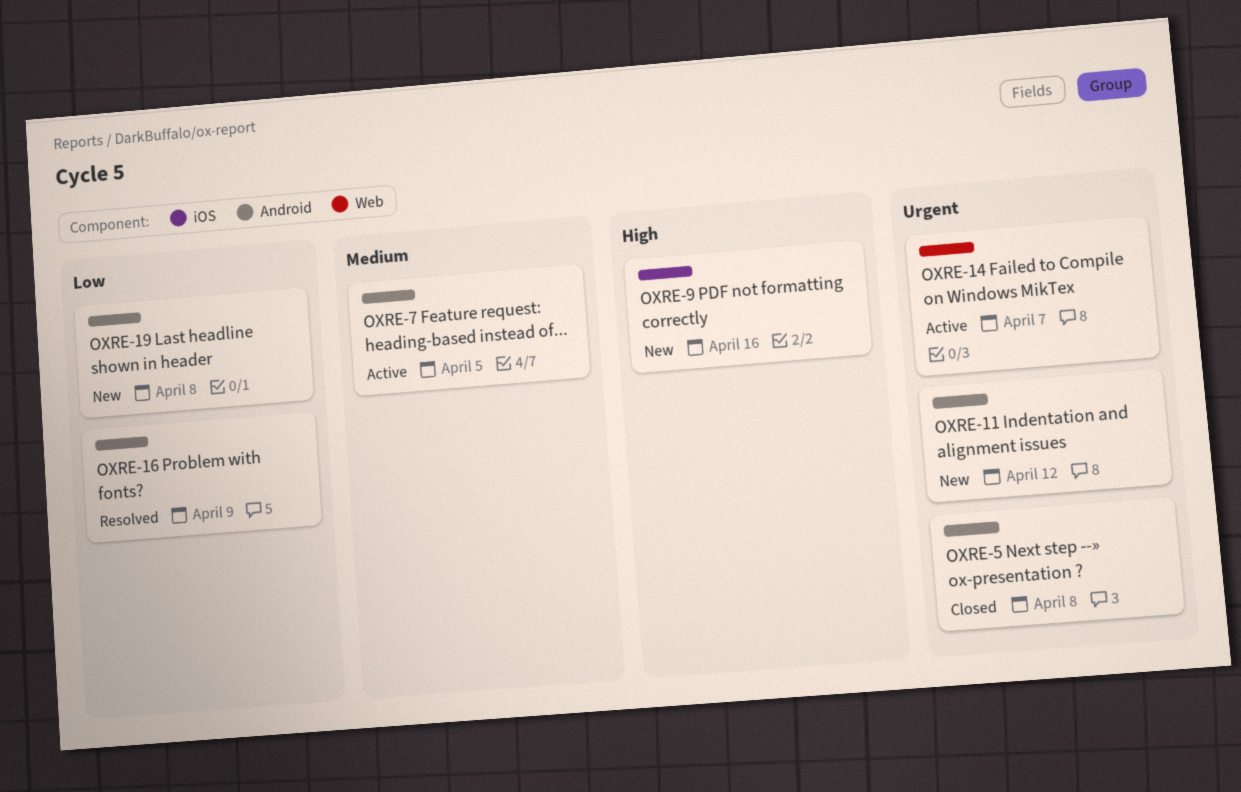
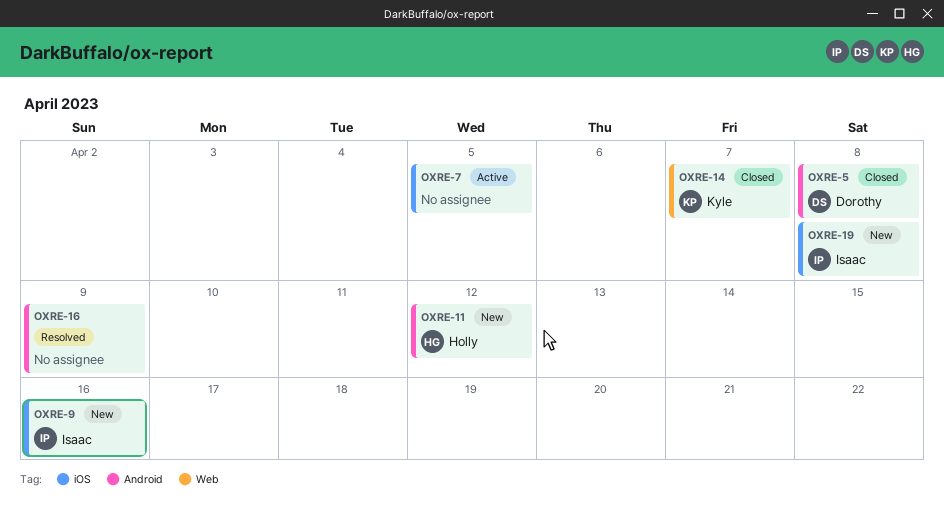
OXRE-7, label: Android -> iOS
OXRE-14, status: Active -> Closed
OXRE-19, label: Android -> iOS

